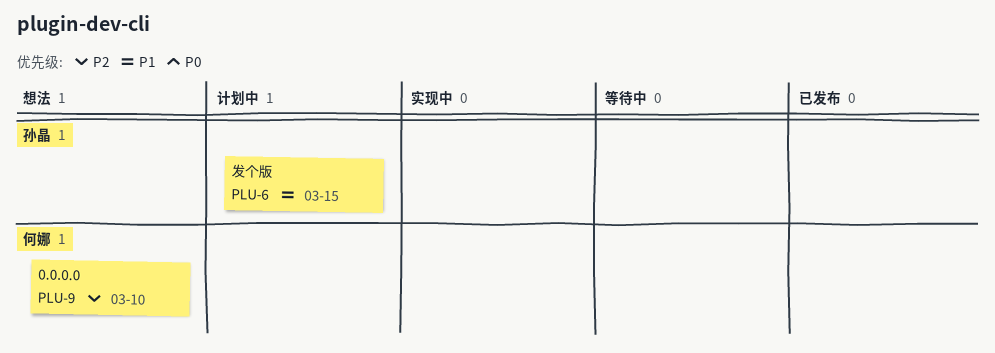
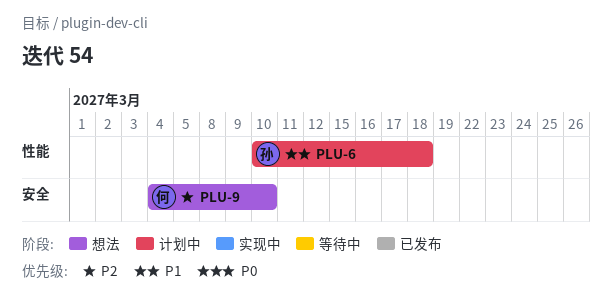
PLU-6, due: Mar 15 -> Mar 18

